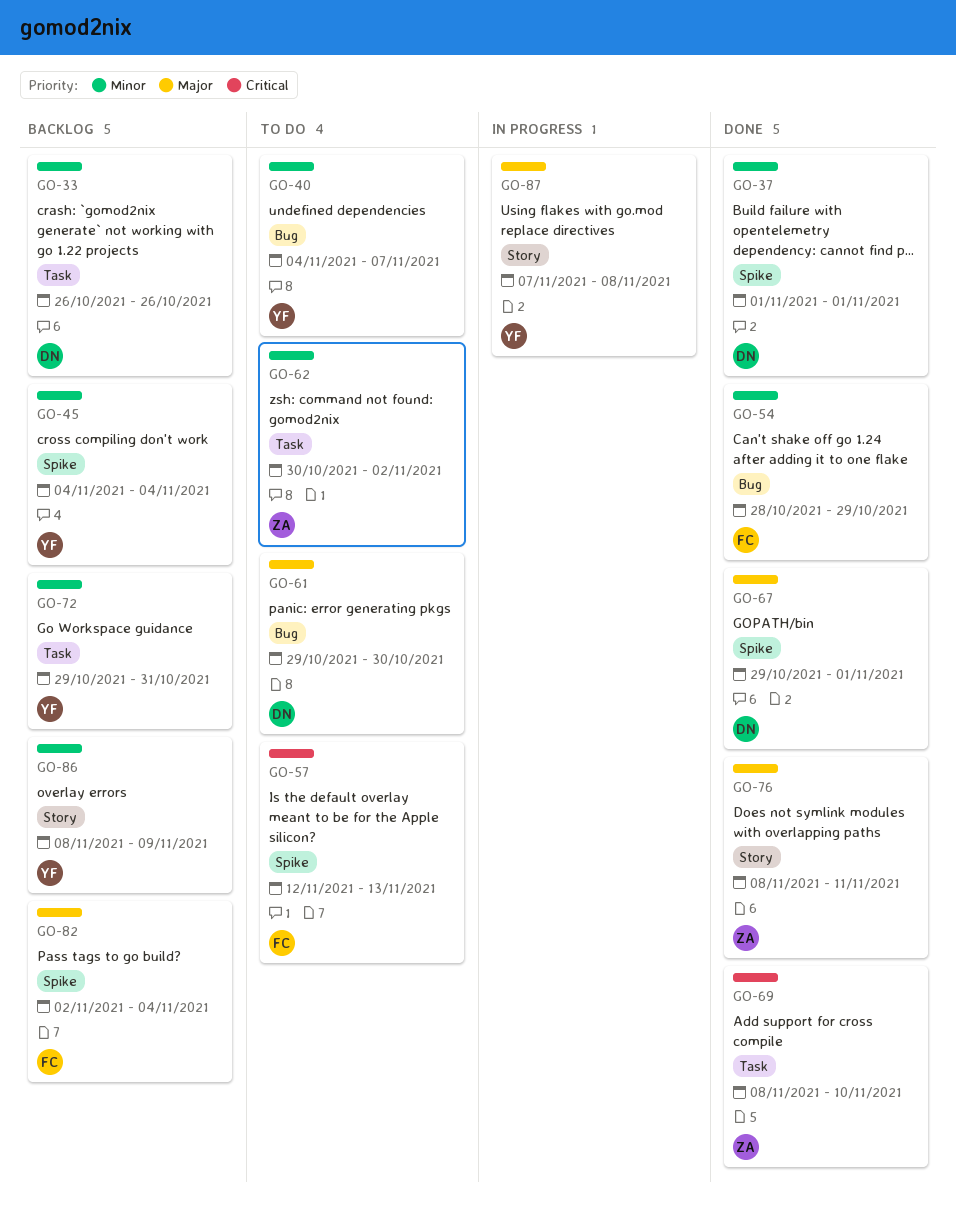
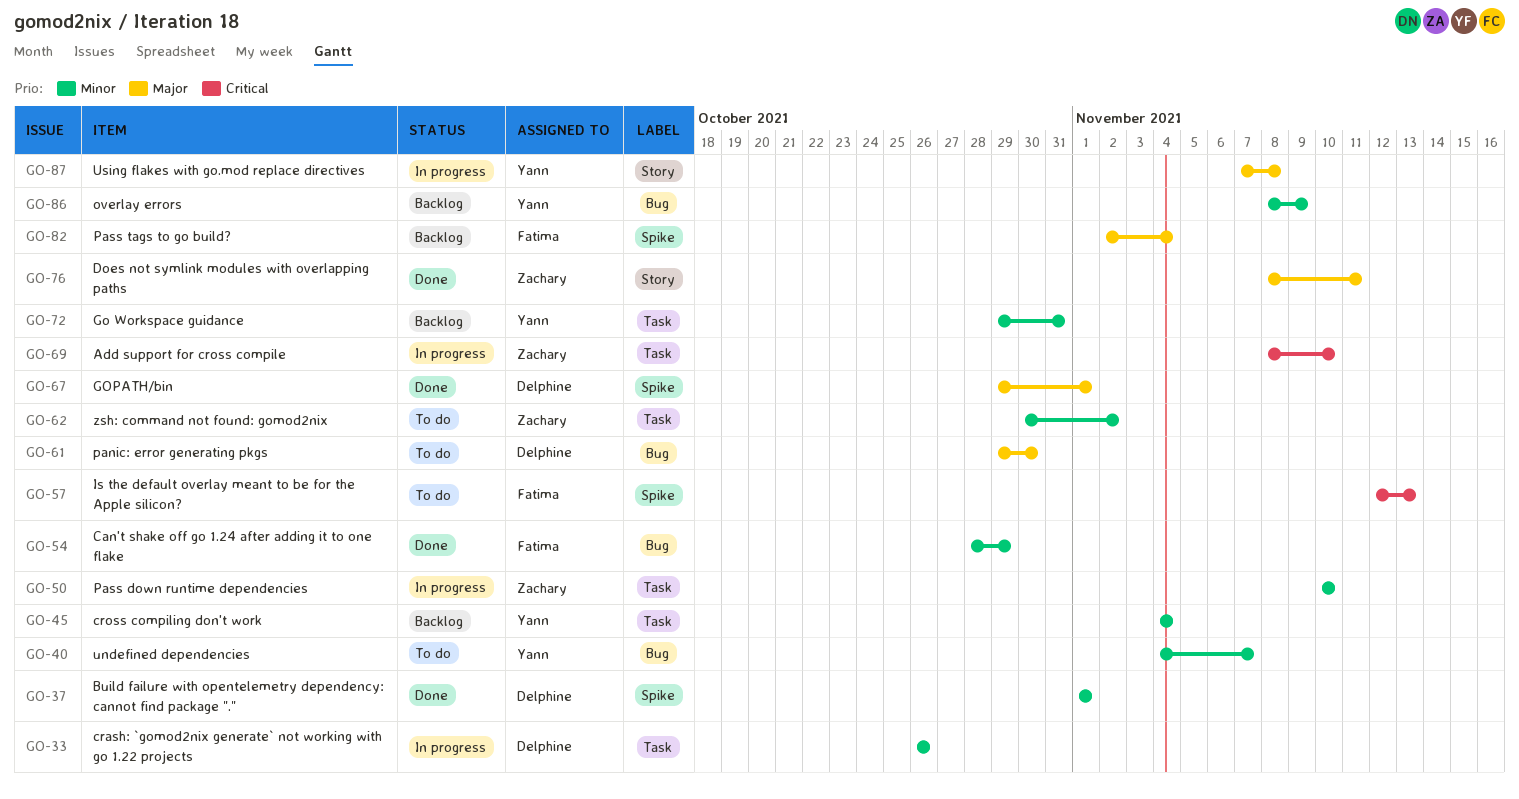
GO-33, status: Backlog -> In progress
GO-45, label: Spike -> Task
GO-50: none -> present
GO-69, status: Done -> In progress
GO-86, label: Story -> Bug

